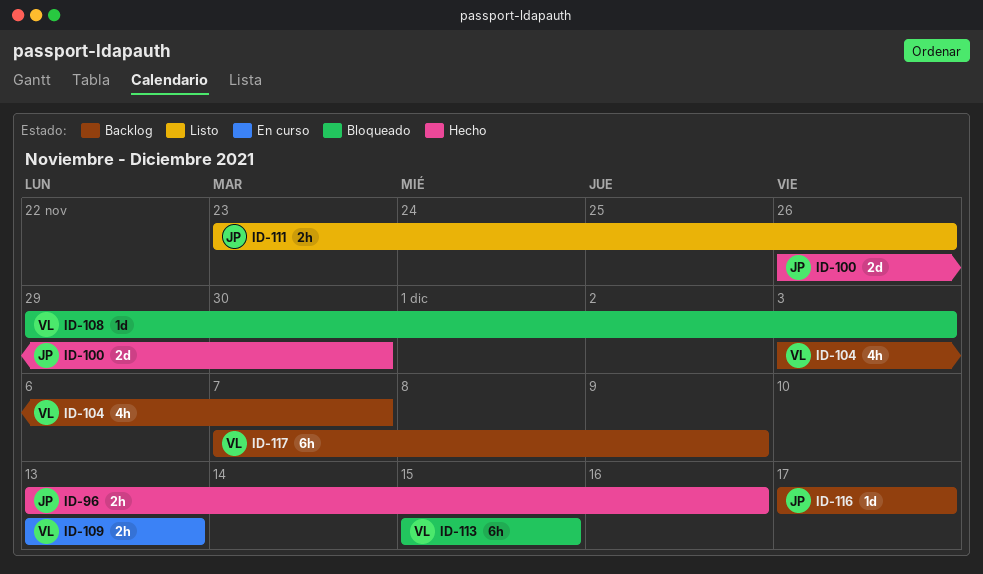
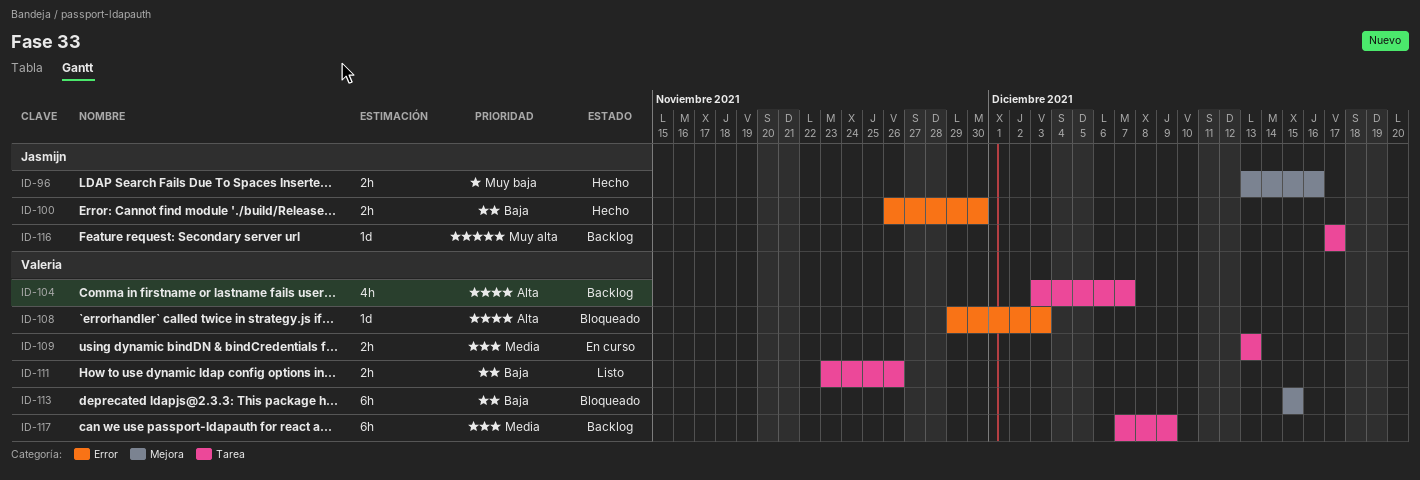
ID-100, estimate: 2d -> 2h
ID-111, owner: Jasmijn -> Valeria

